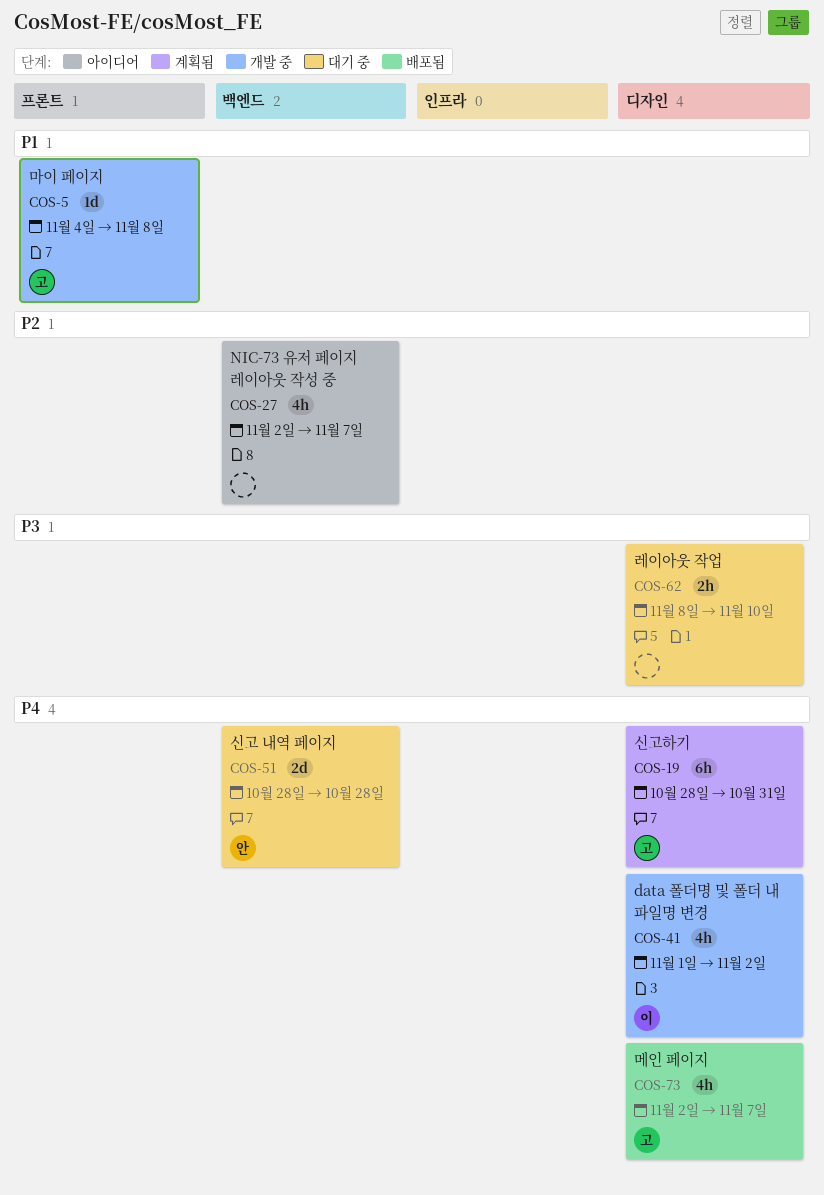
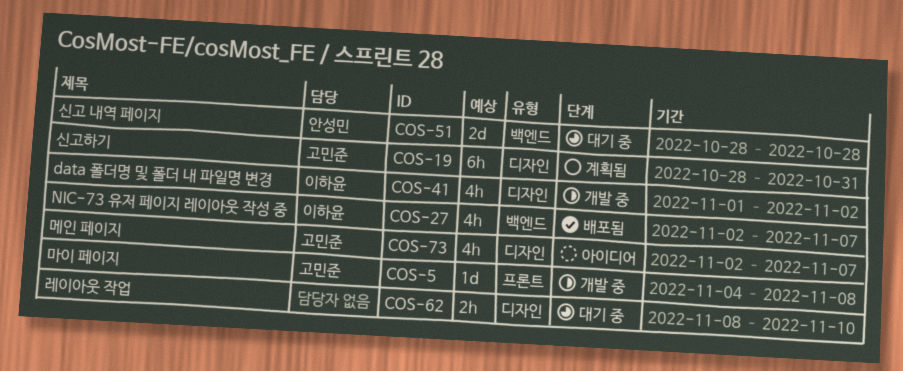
COS-27, status: 아이디어 -> 배포됨
COS-27, owner: none -> 이하윤
COS-73, status: 배포됨 -> 아이디어

